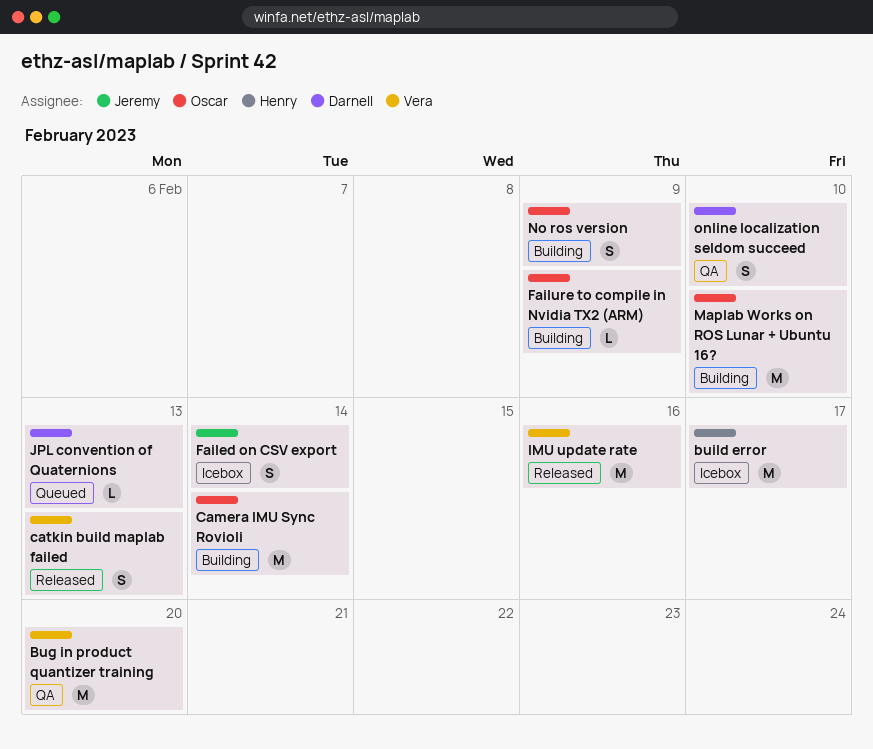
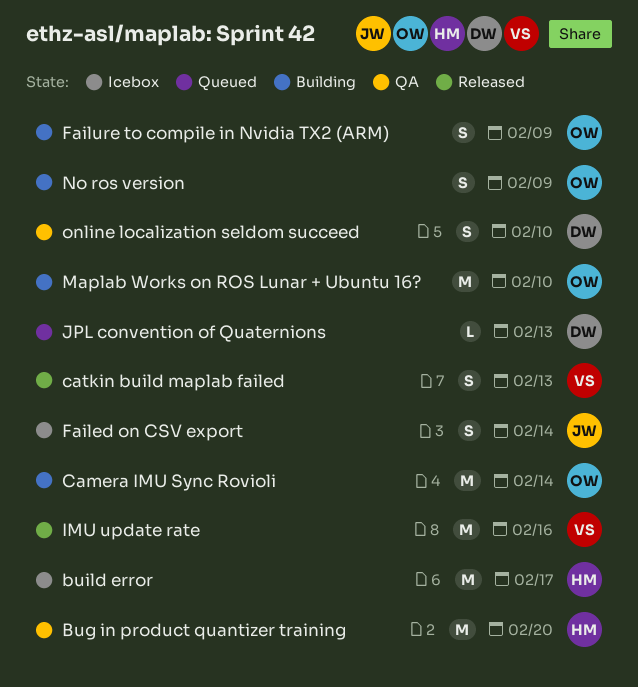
Bug in product quantizer training, owner: Vera -> Henry
Failure to compile in Nvidia TX2 (ARM), estimate: L -> S

